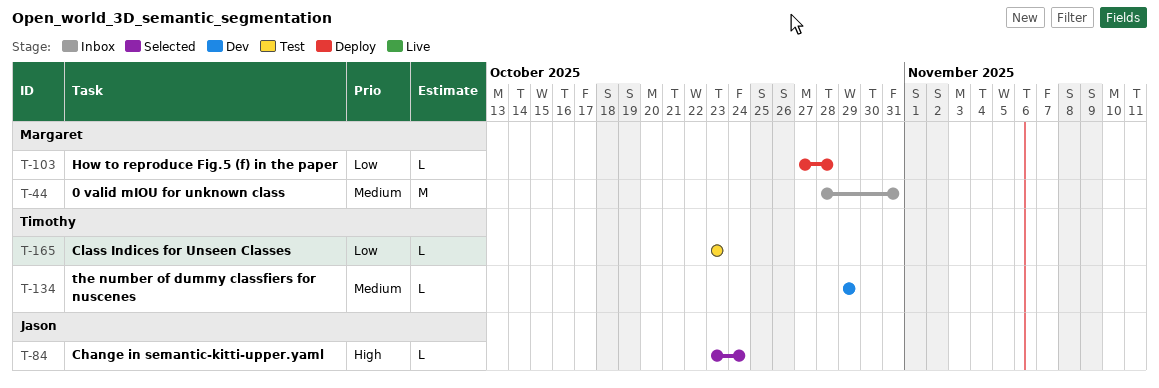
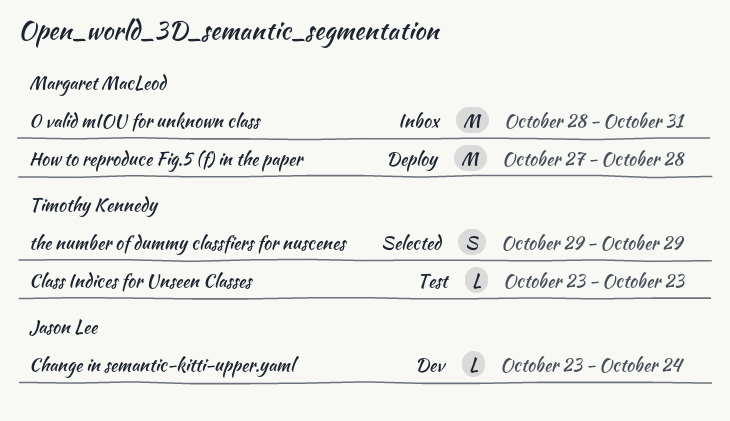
Change in semantic-kitti-upper.yaml, status: Selected -> Dev
How to reproduce Fig.5 (f) in the paper, estimate: L -> M
the number of dummy classfiers for nuscenes, status: Dev -> Selected
the number of dummy classfiers for nuscenes, estimate: L -> S

